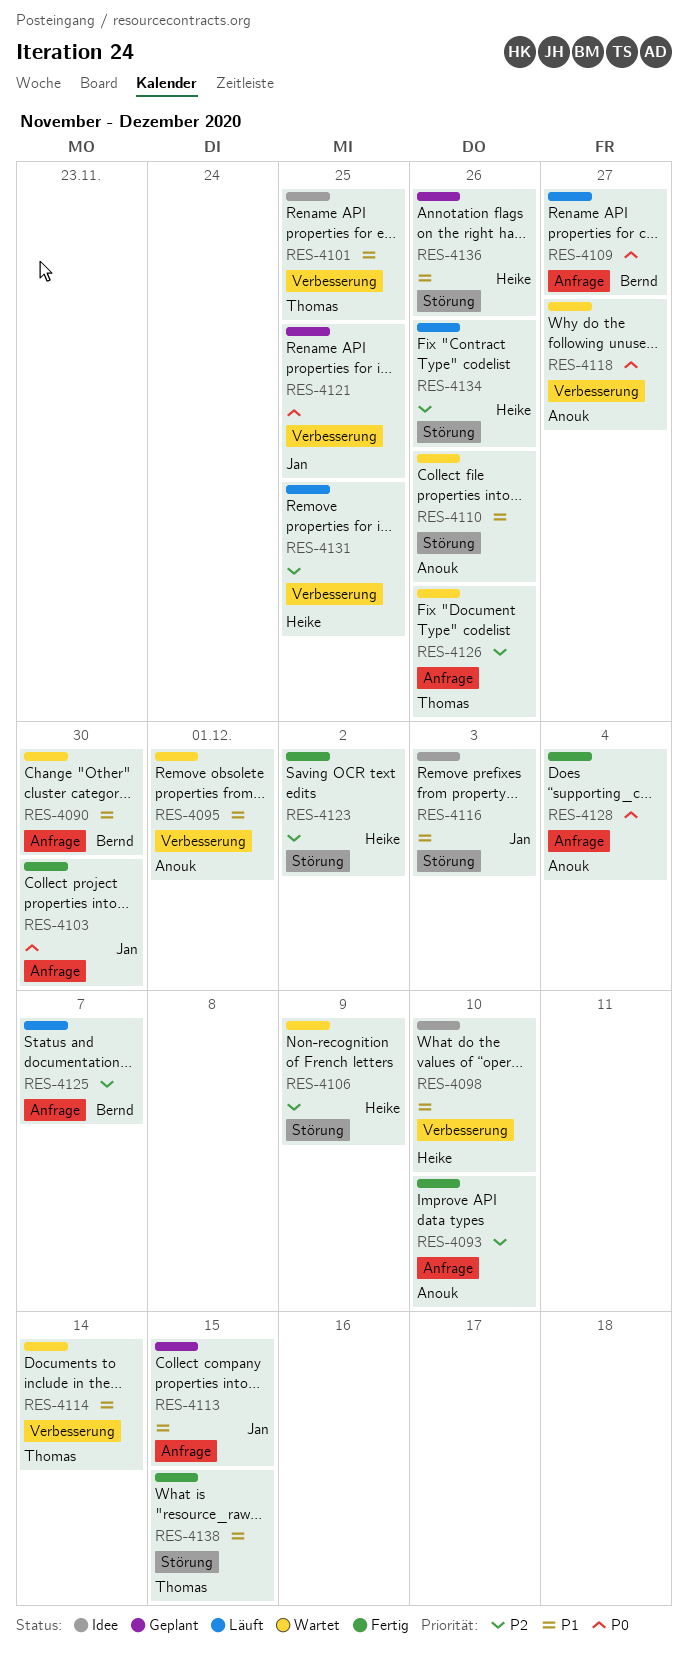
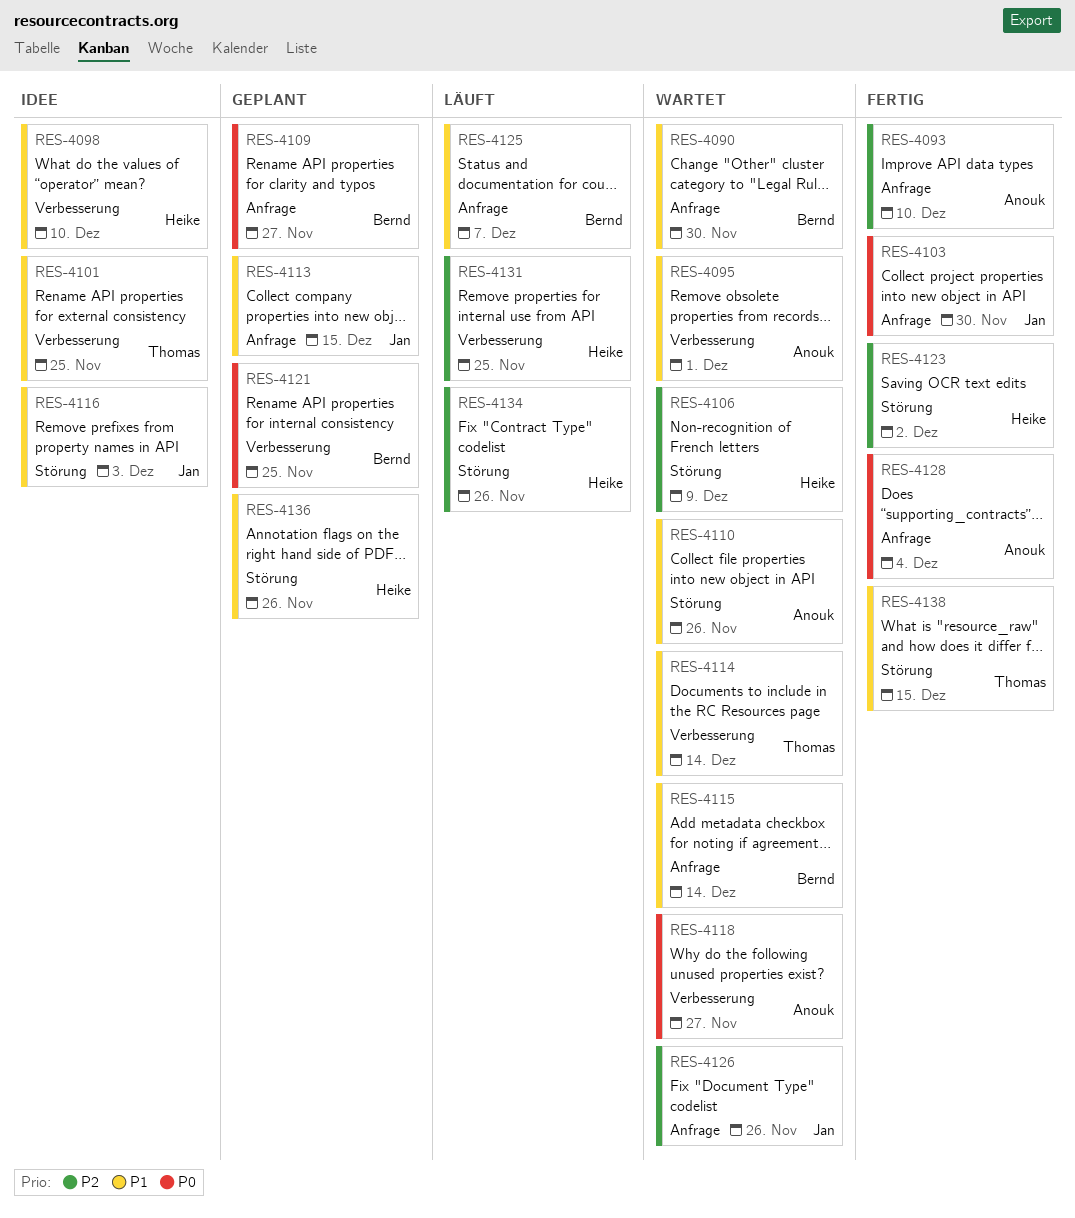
RES-4109, status: Läuft -> Geplant
RES-4115: none -> present
RES-4121, owner: Jan -> Bernd
RES-4125, priority: P2 -> P1
RES-4126, owner: Thomas -> Jan

